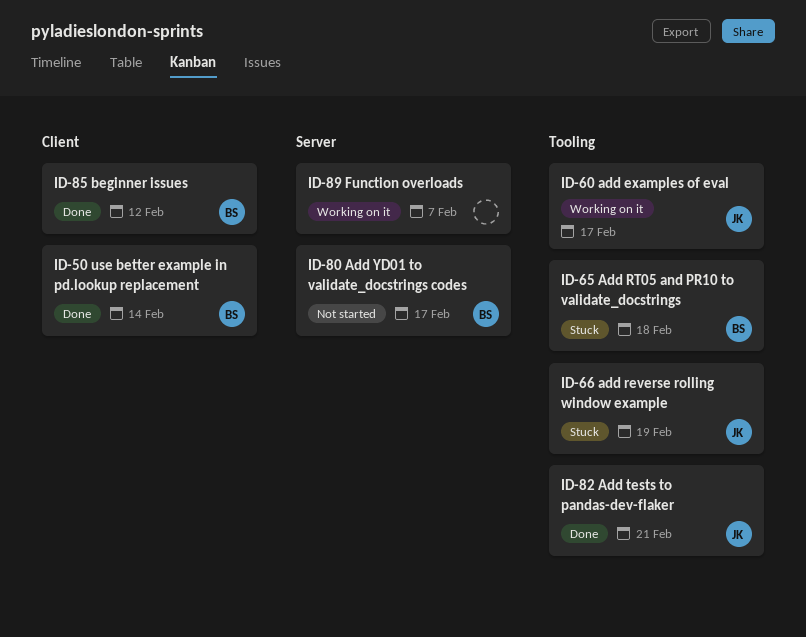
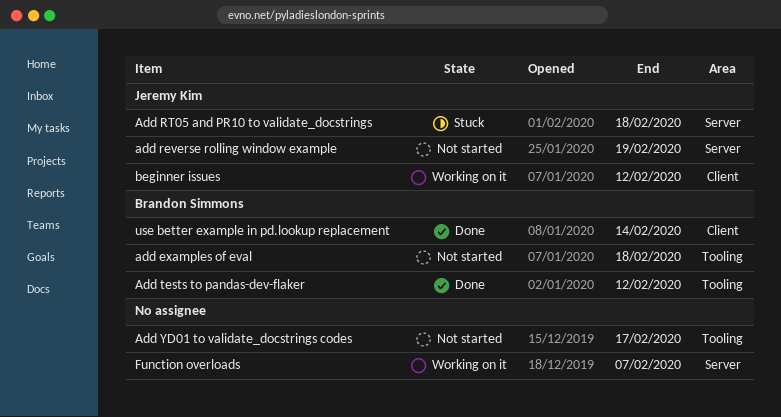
add examples of eval, status: Working on it -> Not started
add examples of eval, owner: Jeremy Kim -> Brandon Simmons
add examples of eval, due: Feb 17 -> Feb 18
add reverse rolling window example, status: Stuck -> Not started
add reverse rolling window example, label: Tooling -> Server
Add RT05 and PR10 to validate_docstrings, owner: Brandon Simmons -> Jeremy Kim
Add RT05 and PR10 to validate_docstrings, label: Tooling -> Server
Add tests to pandas-dev-flaker, owner: Jeremy Kim -> Brandon Simmons
Add tests to pandas-dev-flaker, due: Feb 21 -> Feb 12
Add YD01 to validate_docstrings codes, owner: Brandon Simmons -> none
Add YD01 to validate_docstrings codes, label: Server -> Tooling
beginner issues, status: Done -> Working on it
beginner issues, owner: Brandon Simmons -> Jeremy Kim

